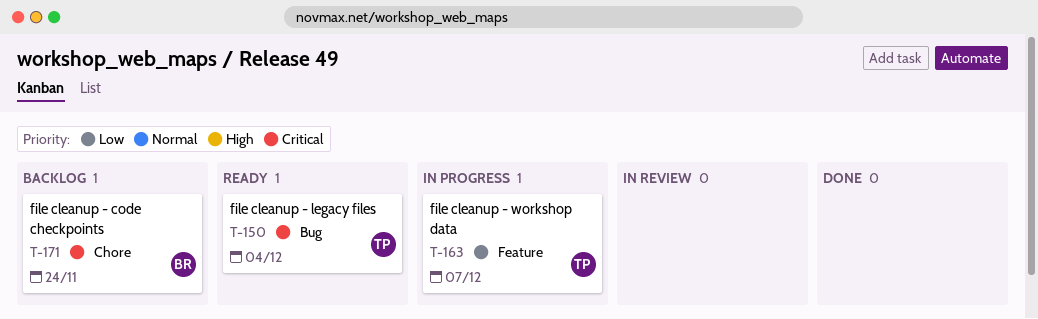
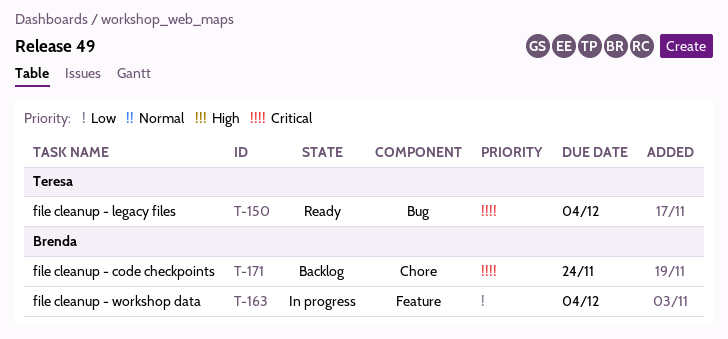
T-163, owner: Teresa -> Brenda
T-163, due: Dec 7 -> Dec 4

